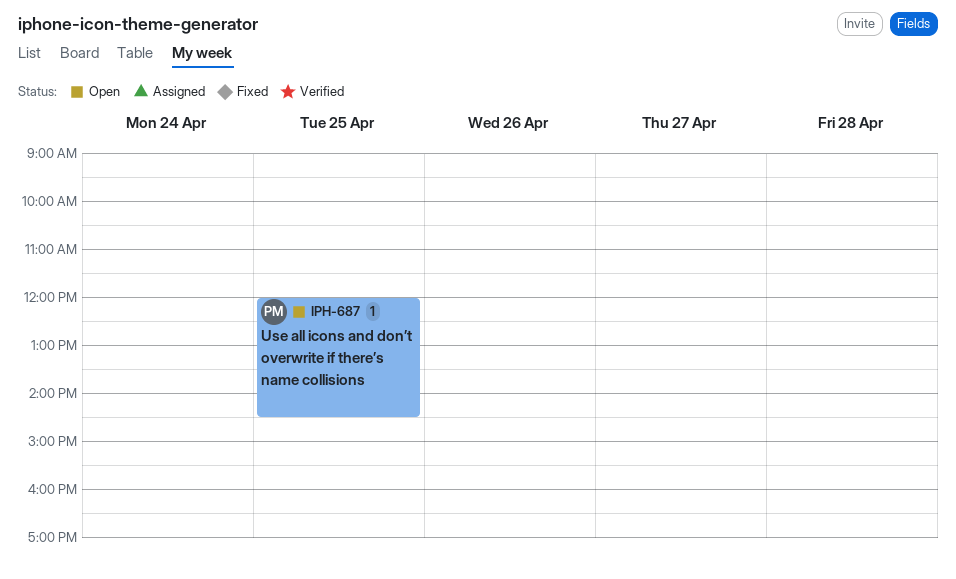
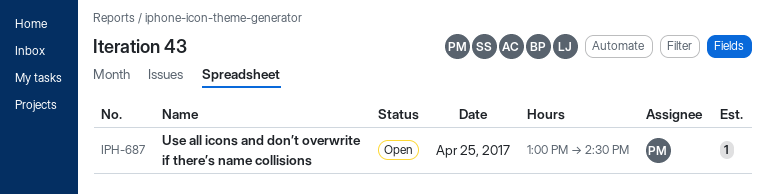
IPH-687, begins: 12:00 -> 13:00

